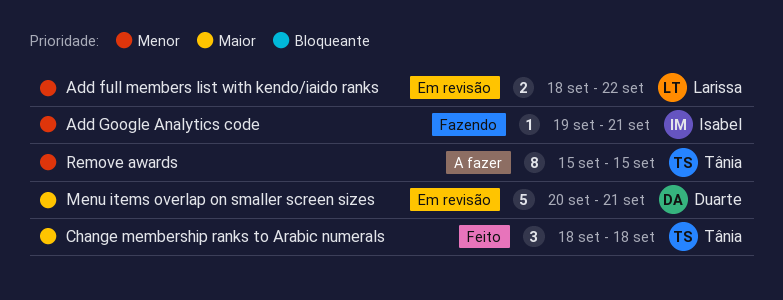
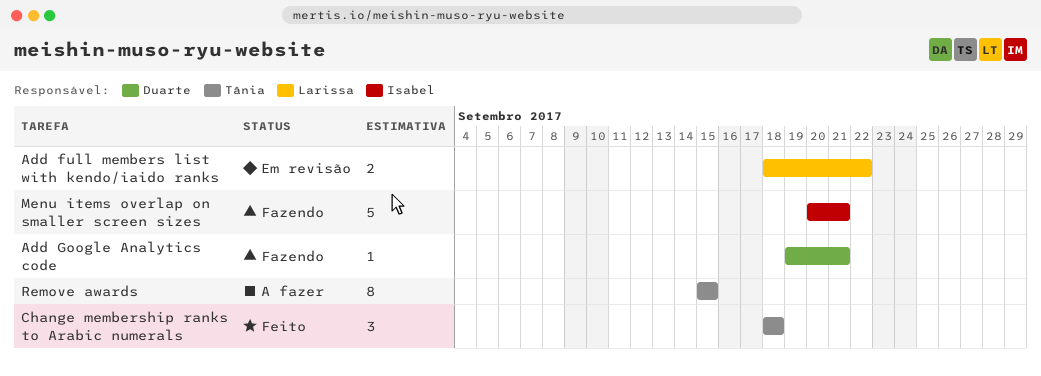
Add Google Analytics code, owner: Isabel -> Duarte
Menu items overlap on smaller screen sizes, status: Em revisão -> Fazendo
Menu items overlap on smaller screen sizes, owner: Duarte -> Isabel

